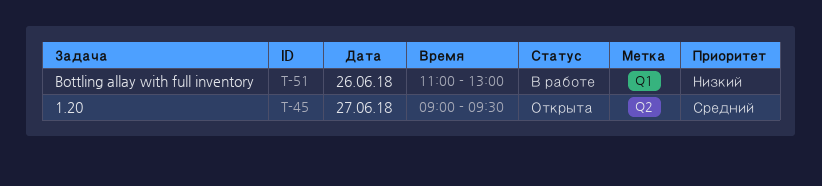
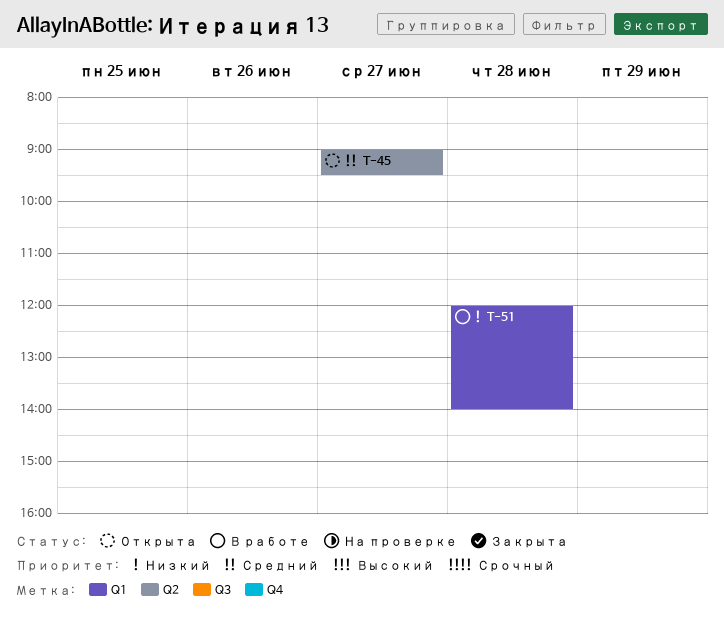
T-51, day: Jun 26 -> Jun 28
T-51, begins: 11:00 -> 12:00
T-51, ends: 13:00 -> 14:00

